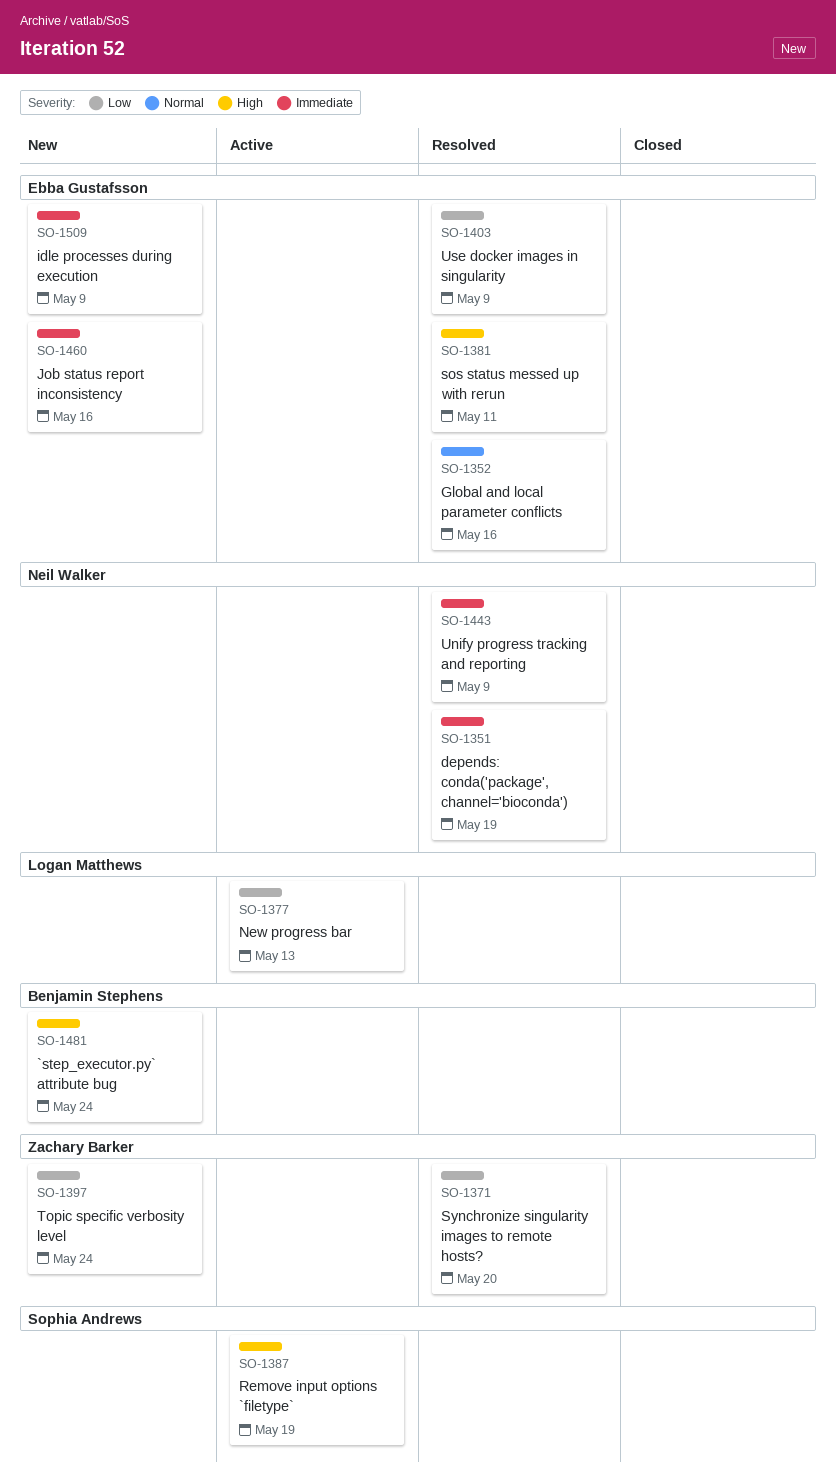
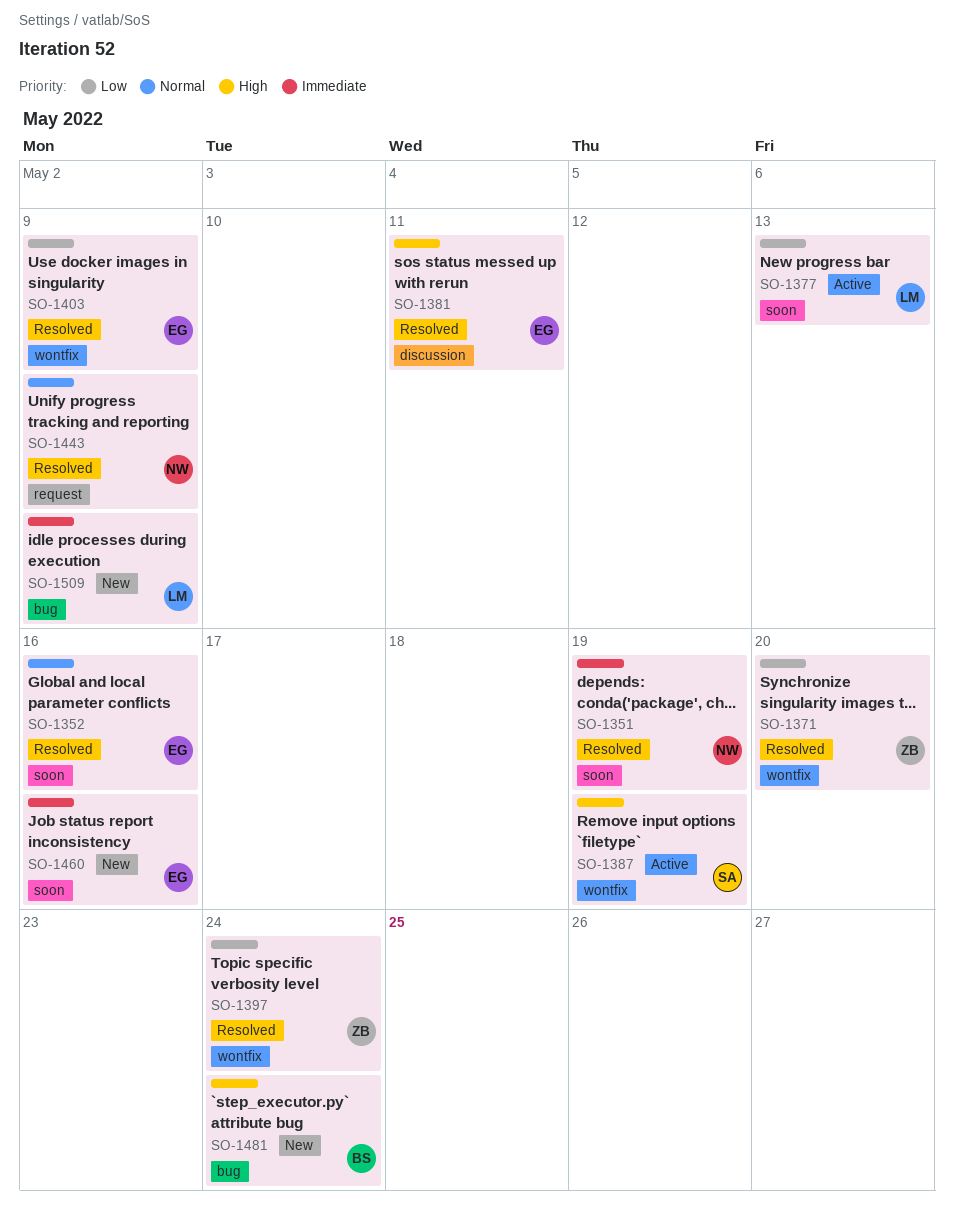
SO-1397, status: New -> Resolved
SO-1443, priority: Immediate -> Normal
SO-1509, owner: Ebba Gustafsson -> Logan Matthews

